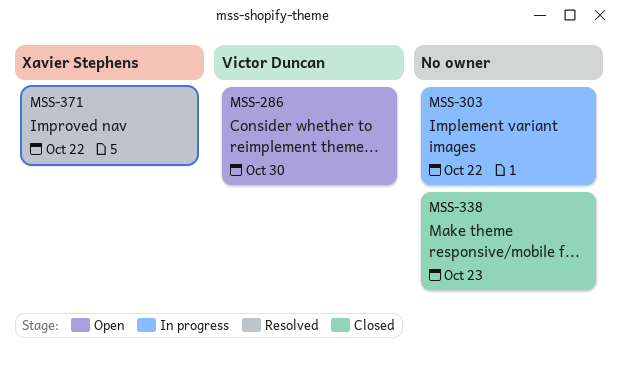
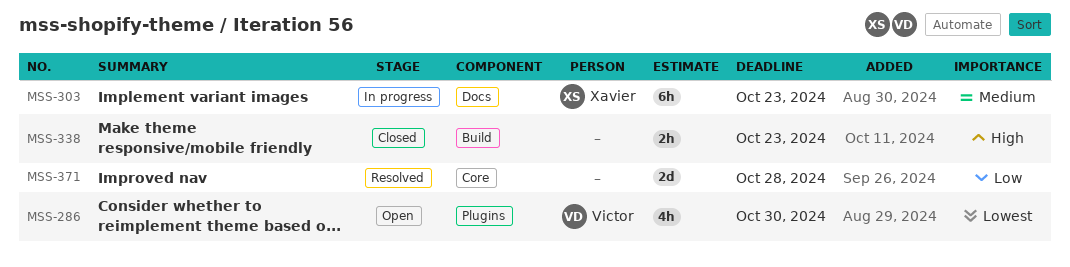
MSS-303, owner: none -> Xavier Stephens
MSS-303, due: Oct 22 -> Oct 23
MSS-371, owner: Xavier Stephens -> none
MSS-371, due: Oct 22 -> Oct 28

